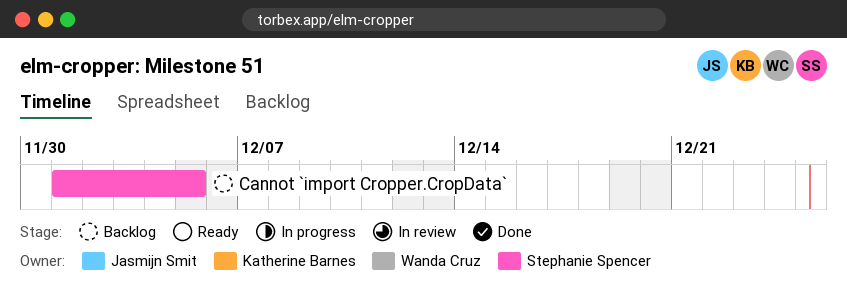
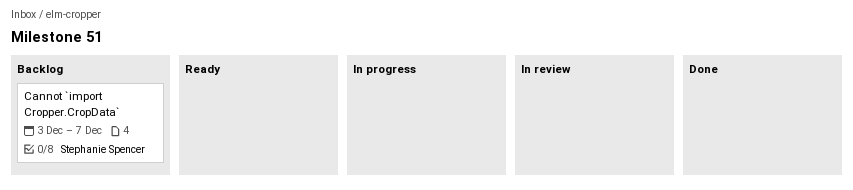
Cannot `import Cropper.CropData`, start: Dec 1 -> Dec 3
Cannot `import Cropper.CropData`, due: Dec 5 -> Dec 7

